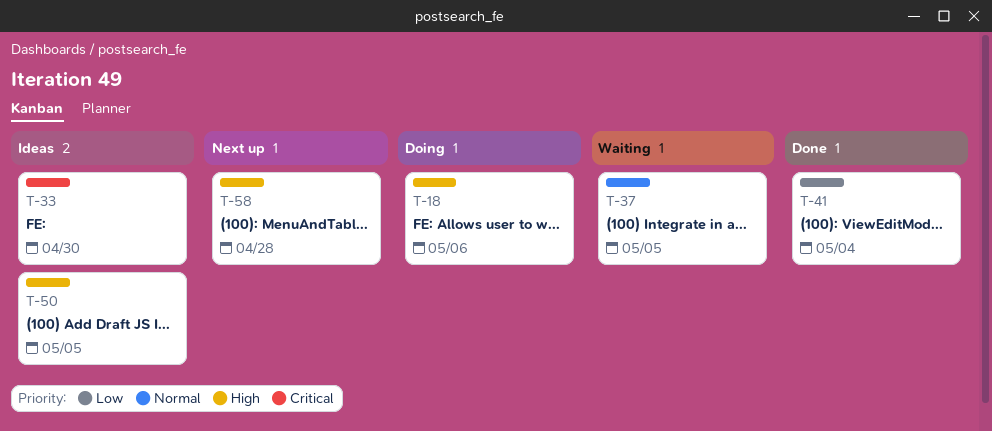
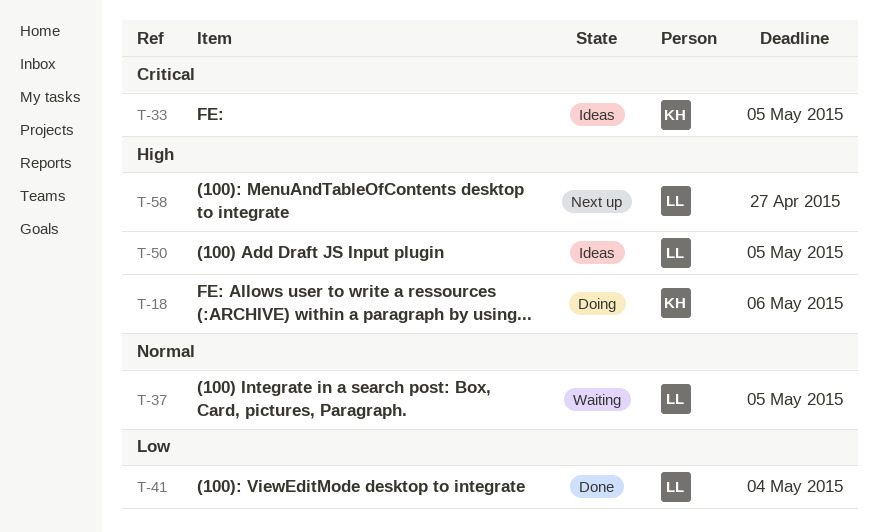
T-33, due: Apr 30 -> May 5
T-58, due: Apr 28 -> Apr 27

